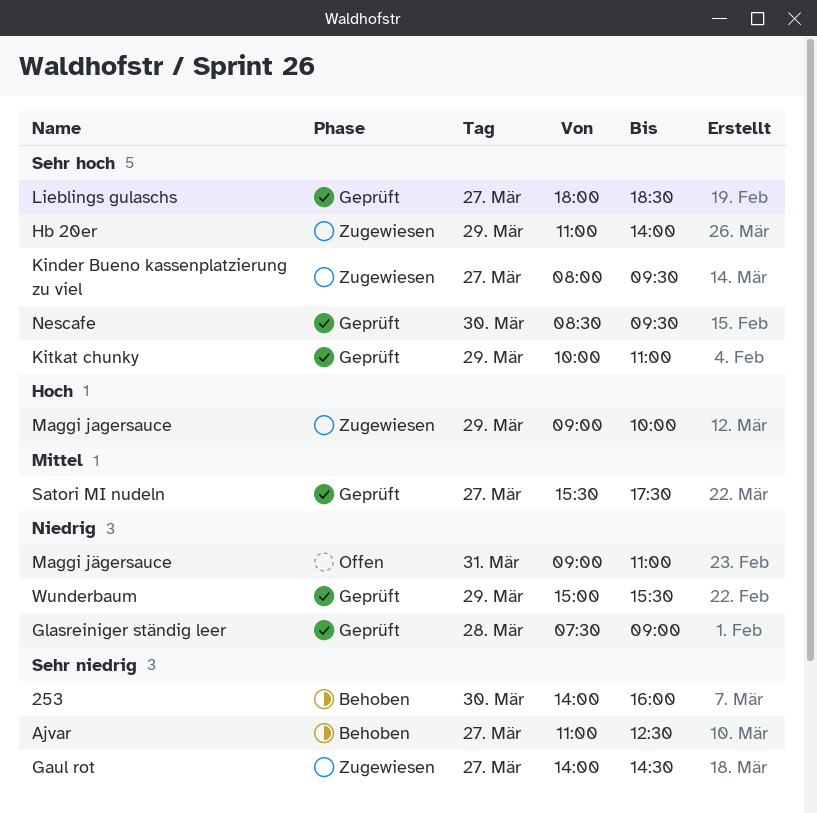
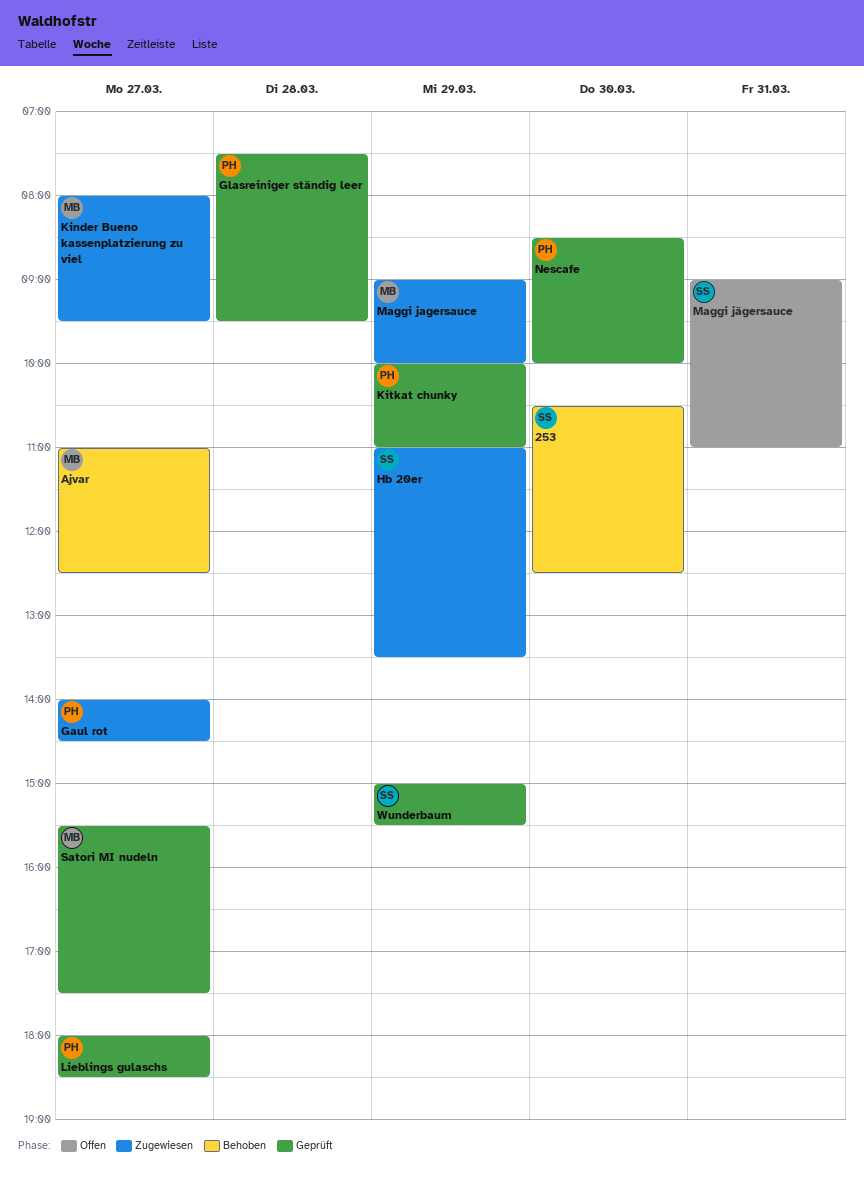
253, begins: 14:00 -> 10:30
253, ends: 16:00 -> 12:30
Glasreiniger ständig leer, ends: 09:00 -> 09:30
Hb 20er, ends: 14:00 -> 13:30
Nescafe, ends: 09:30 -> 10:00

